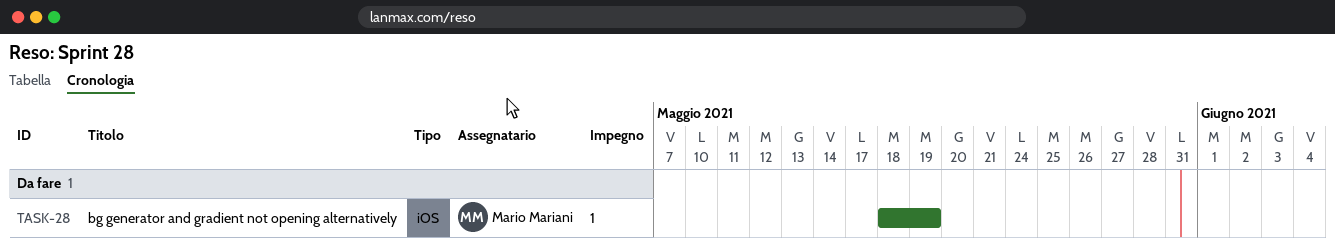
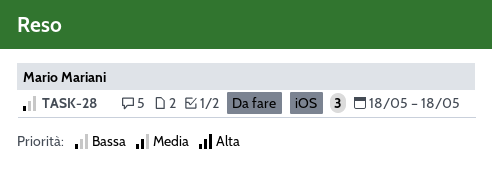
TASK-28, estimate: 1 -> 3
TASK-28, due: May 19 -> May 18

